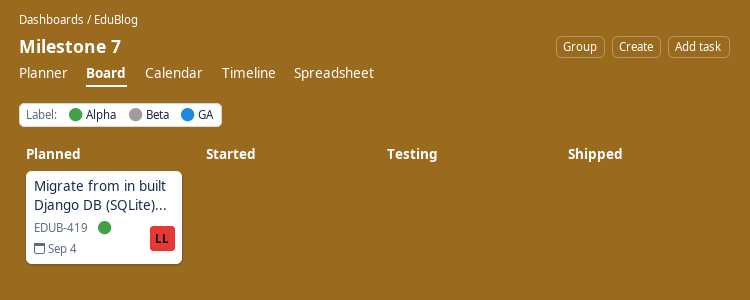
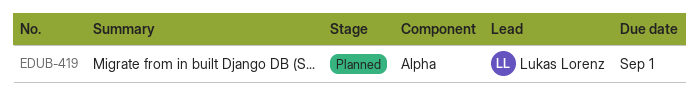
EDUB-419, due: Sep 4 -> Sep 1

